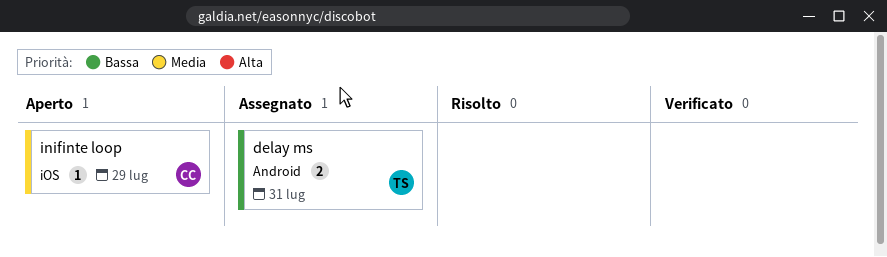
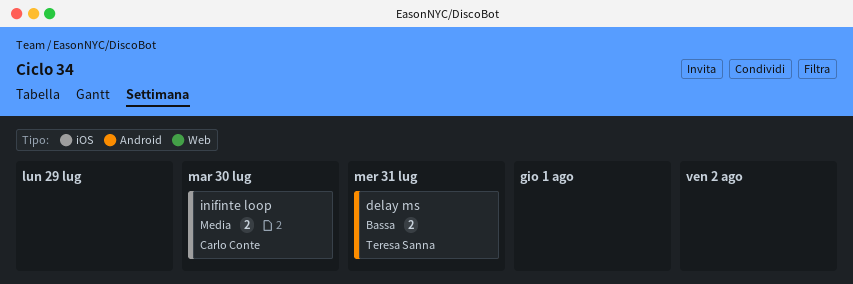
inifinte loop, estimate: 1 -> 2
inifinte loop, due: Jul 29 -> Jul 30

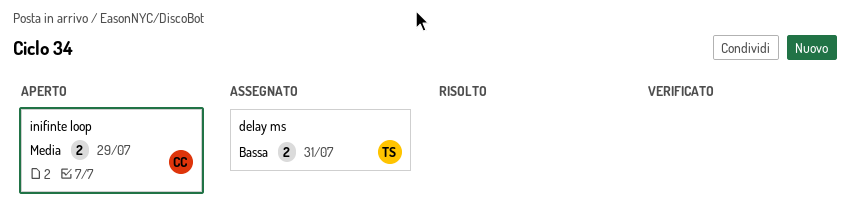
inifinte loop, due: Jul 30 -> Jul 29

